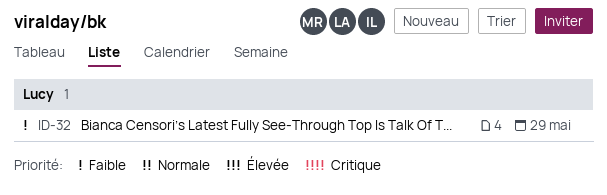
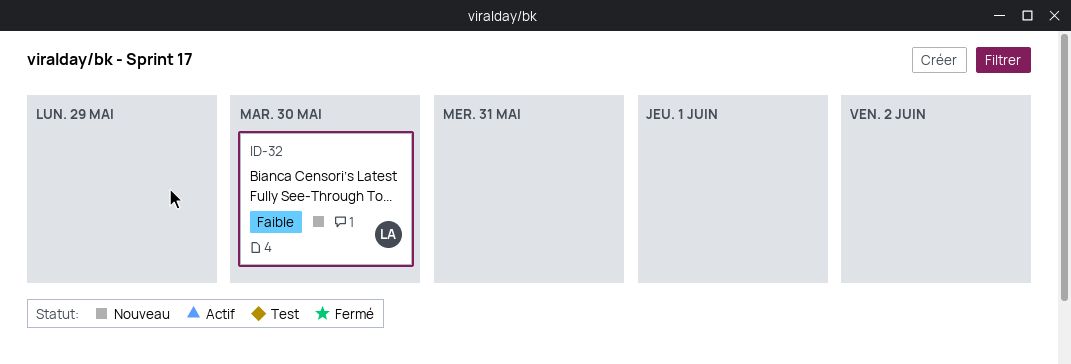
ID-32, due: May 29 -> May 30

